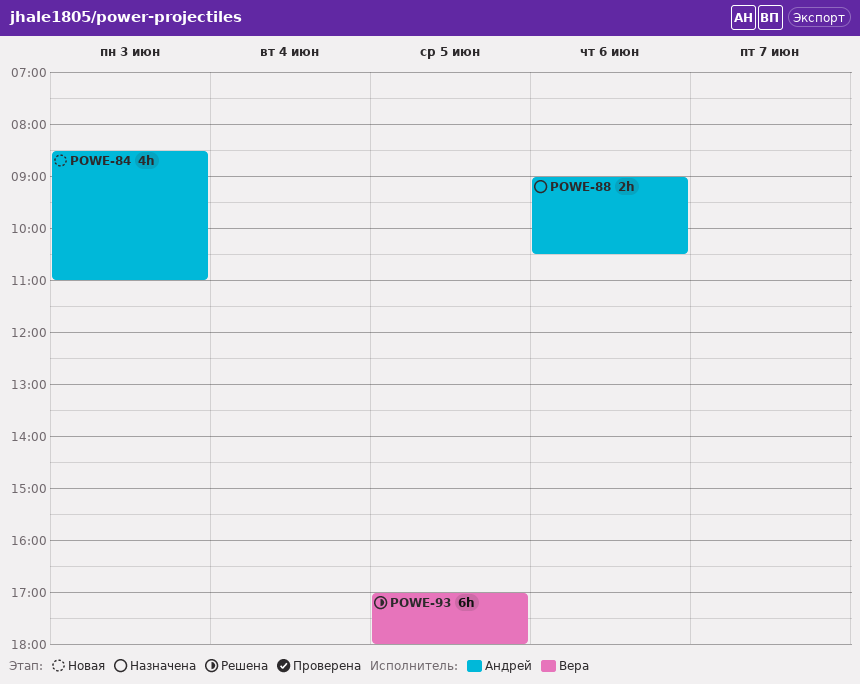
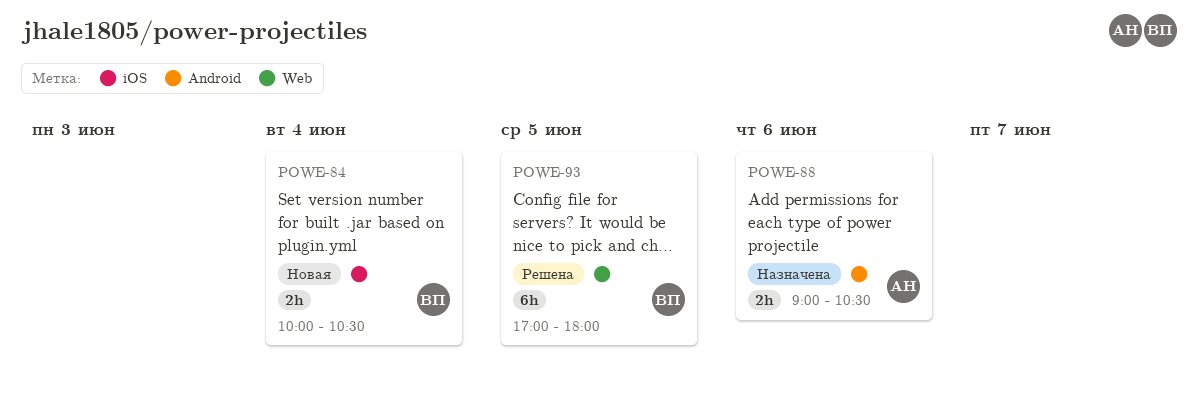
POWE-84, owner: Андрей -> Вера
POWE-84, estimate: 4h -> 2h
POWE-84, day: Jun 3 -> Jun 4
POWE-84, begins: 08:30 -> 10:00
POWE-84, ends: 11:00 -> 10:30

